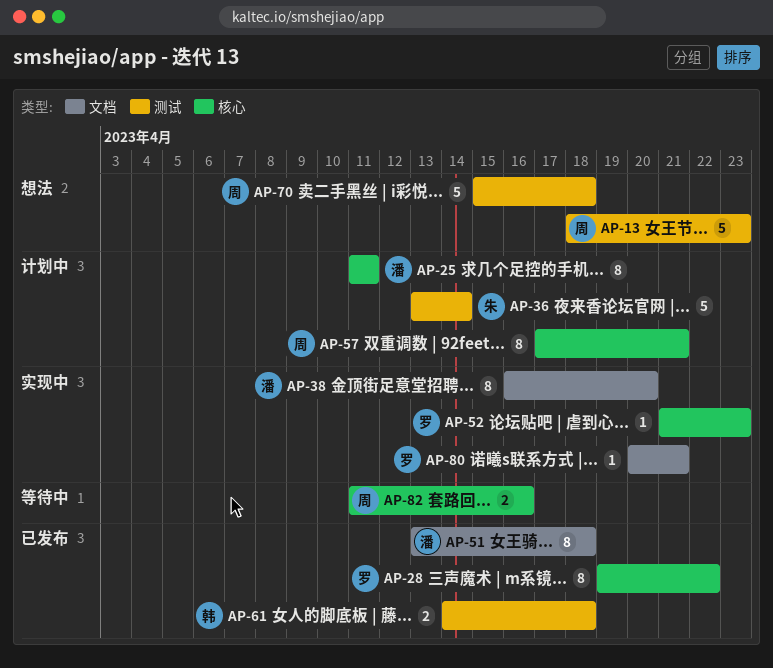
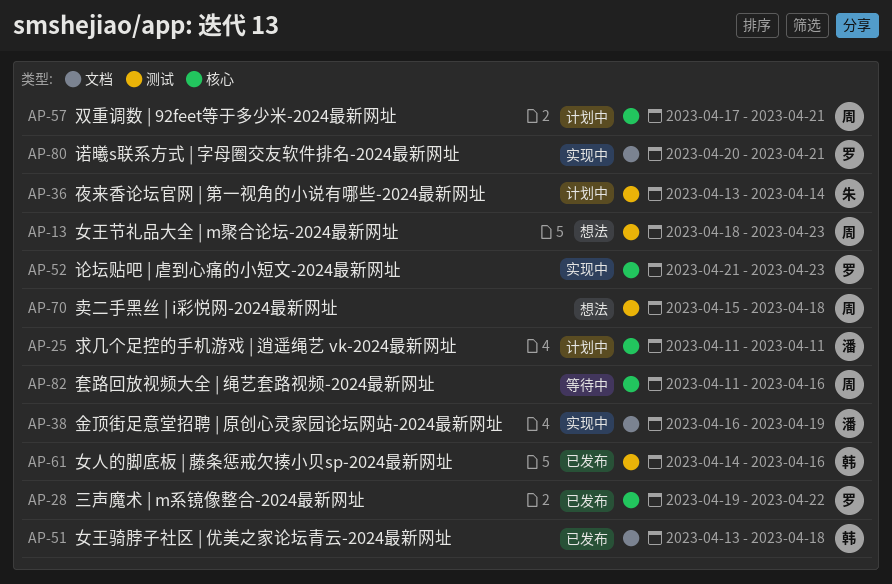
AP-38, due: Apr 20 -> Apr 19
AP-51, owner: 潘 -> 韩
AP-61, due: Apr 18 -> Apr 16

